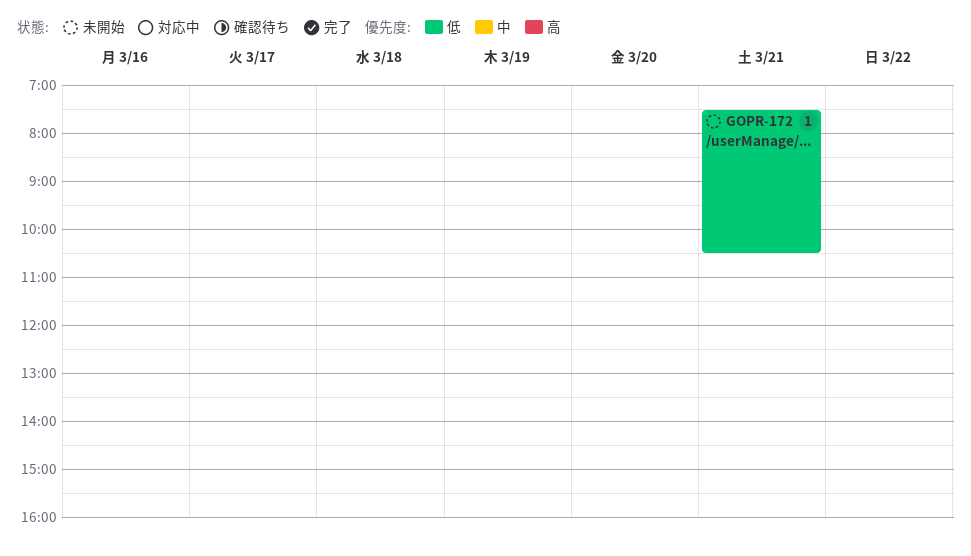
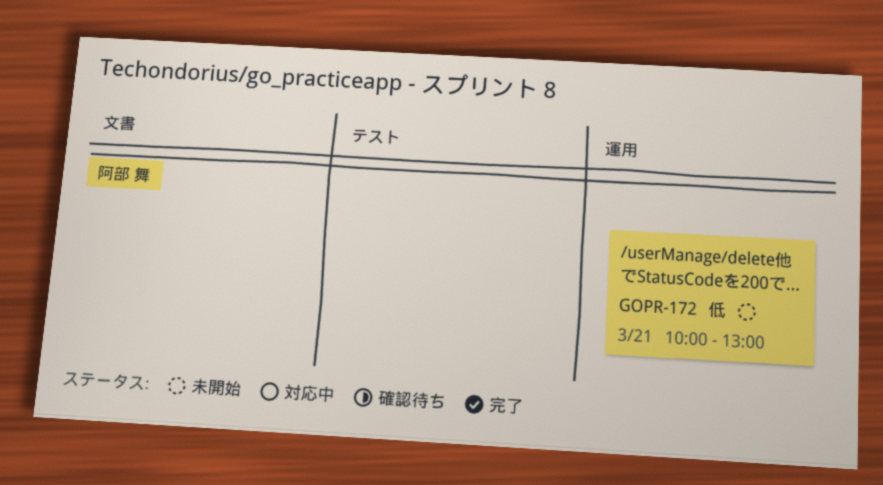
GOPR-172, begins: 07:30 -> 10:00
GOPR-172, ends: 10:30 -> 13:00

